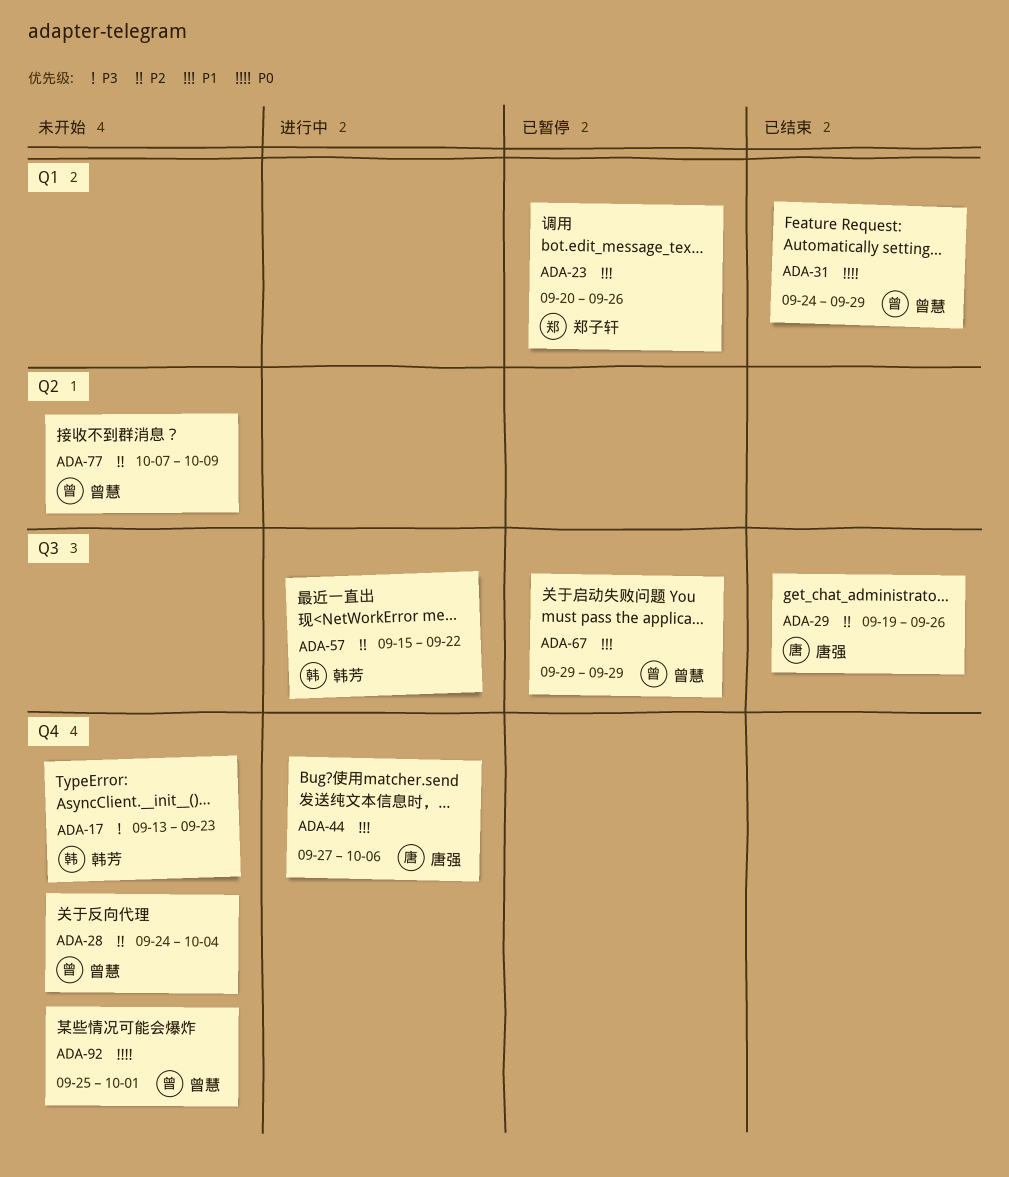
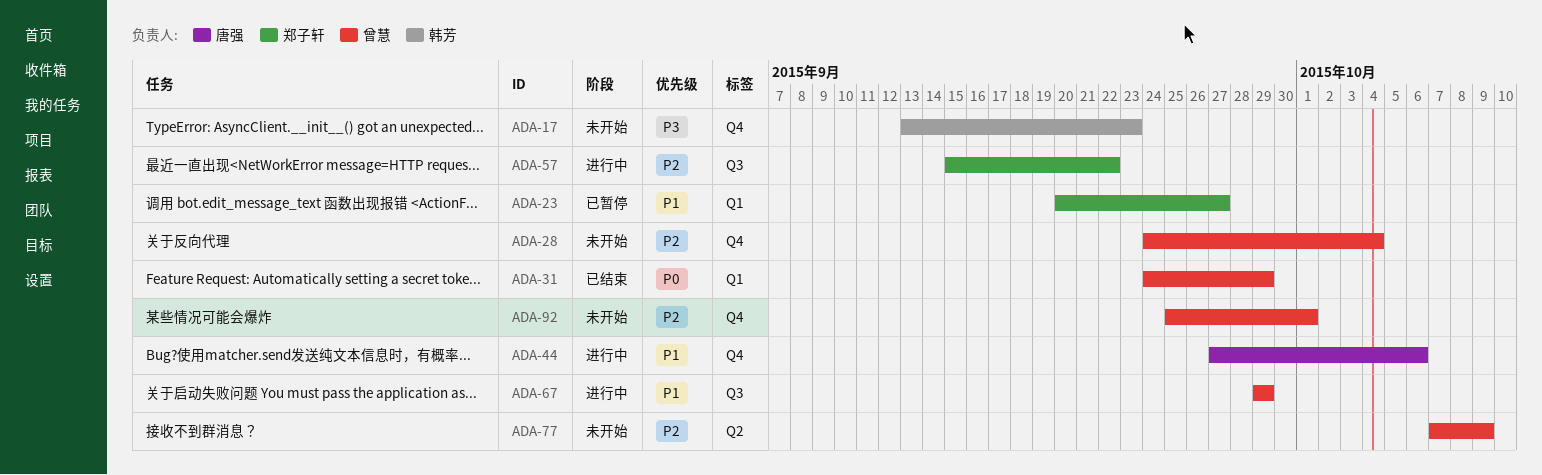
ADA-23, due: Sep 26 -> Sep 27
ADA-29: present -> none
ADA-57, owner: 韩芳 -> 郑子轩
ADA-67, status: 已暂停 -> 进行中
ADA-92, priority: P0 -> P2

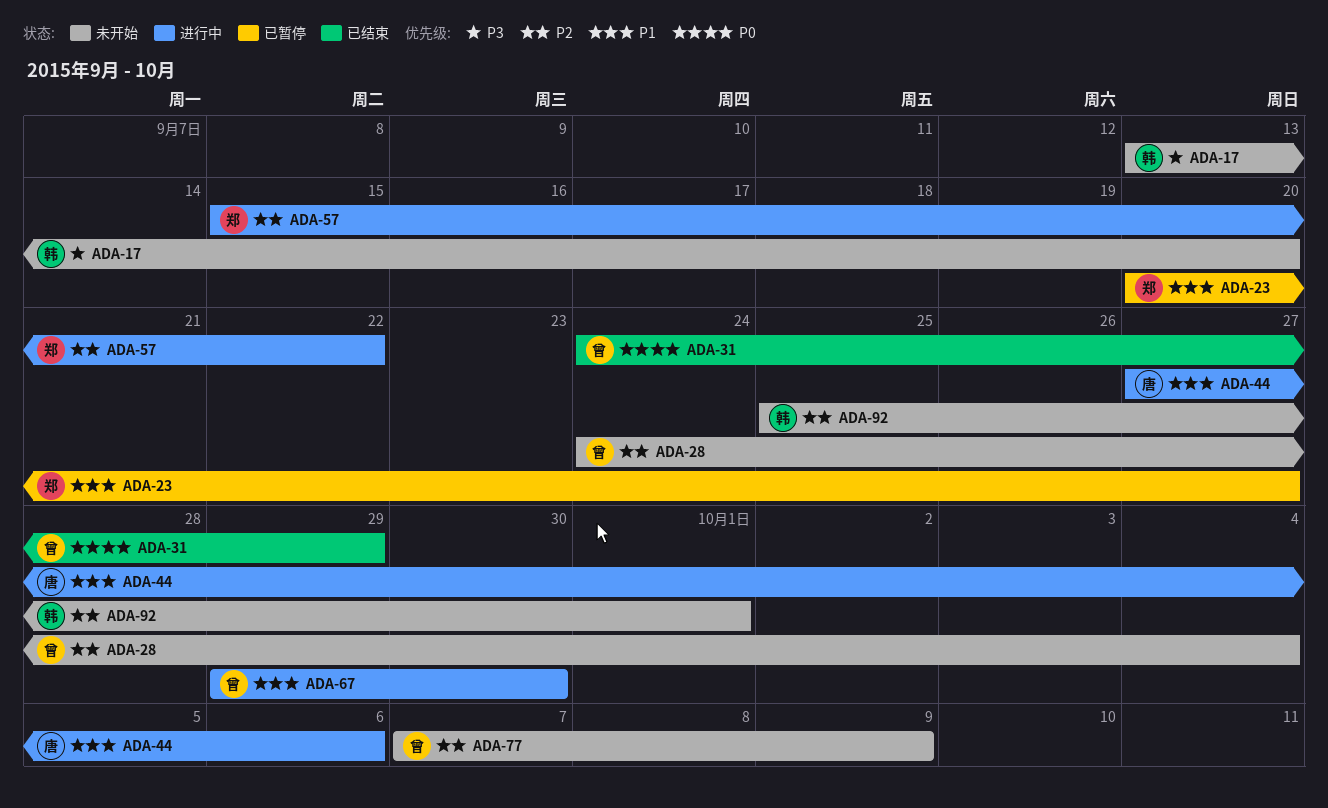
ADA-17, due: Sep 23 -> Sep 20
ADA-67, due: Sep 29 -> Sep 30
ADA-92, owner: 曾慧 -> 韩芳

